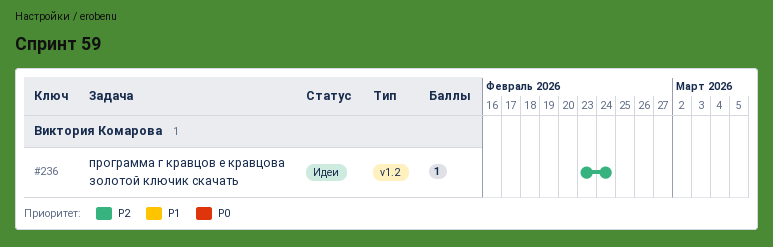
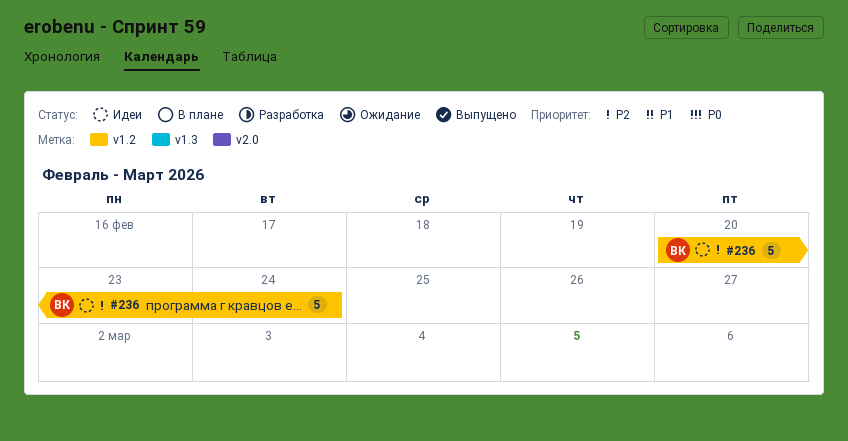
#236, estimate: 1 -> 5
#236, start: Feb 23 -> Feb 20

